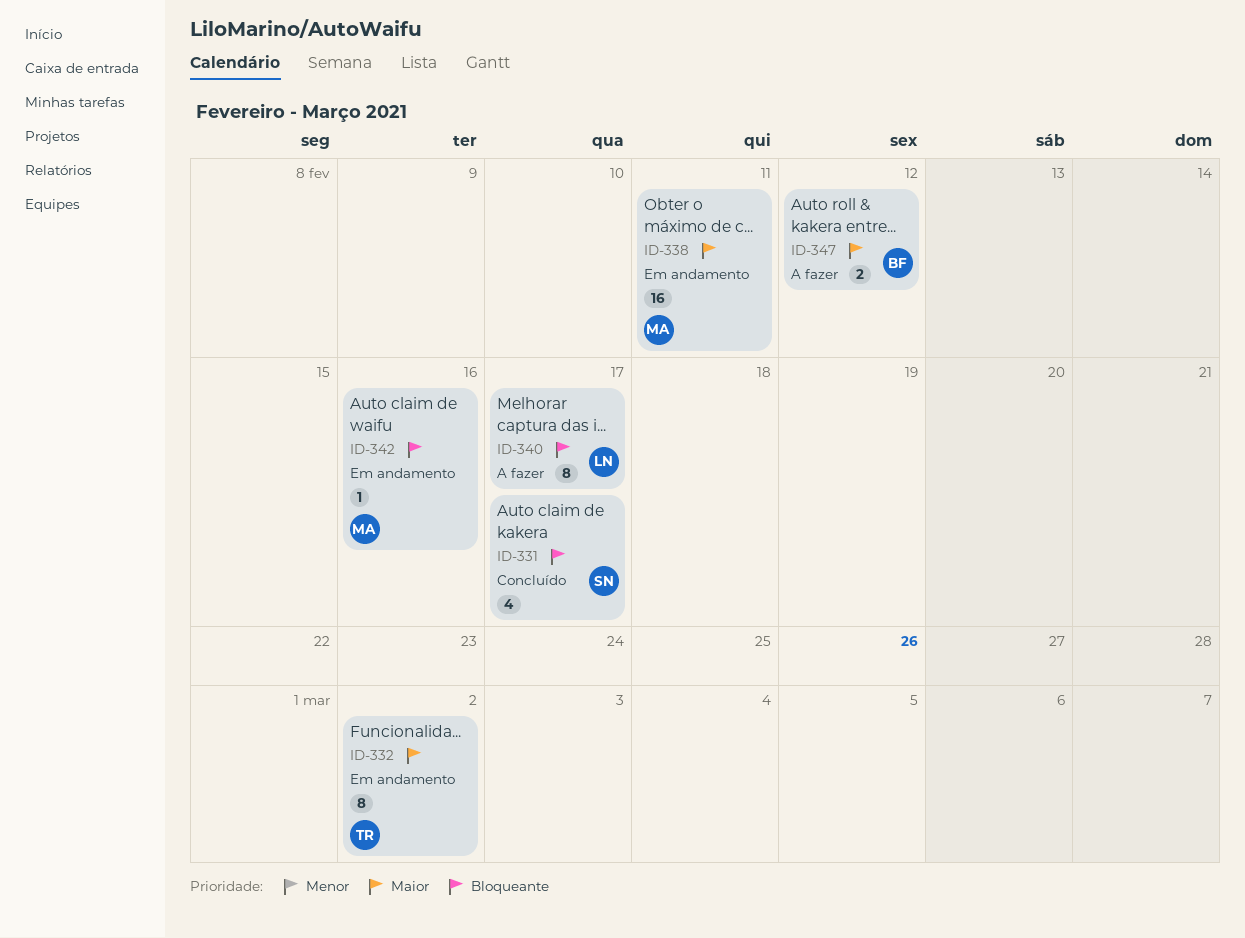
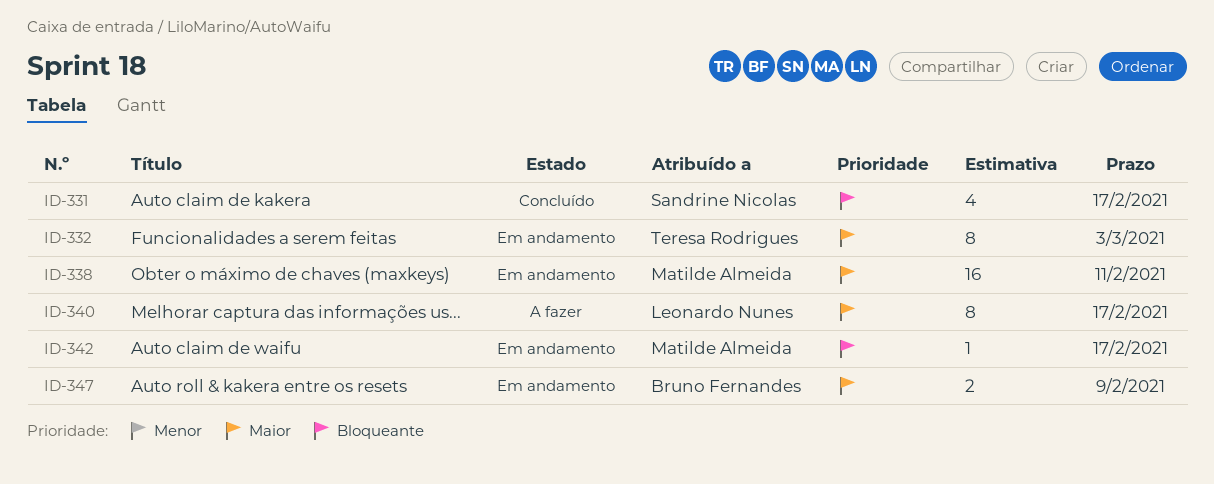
ID-332, due: Mar 2 -> Mar 3
ID-340, priority: Bloqueante -> Maior
ID-342, due: Feb 16 -> Feb 17
ID-347, status: A fazer -> Em andamento
ID-347, due: Feb 12 -> Feb 9

